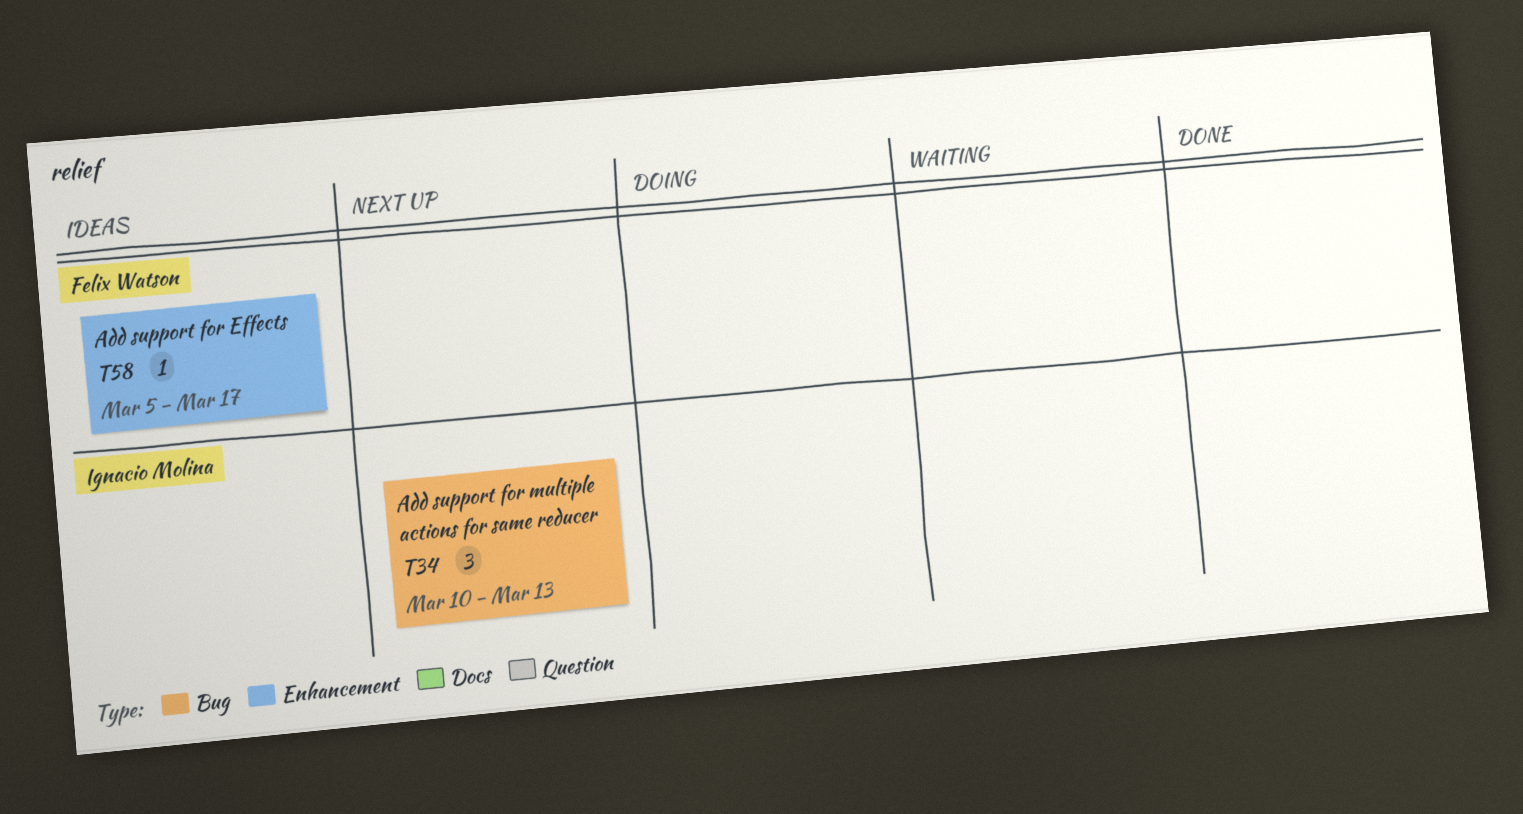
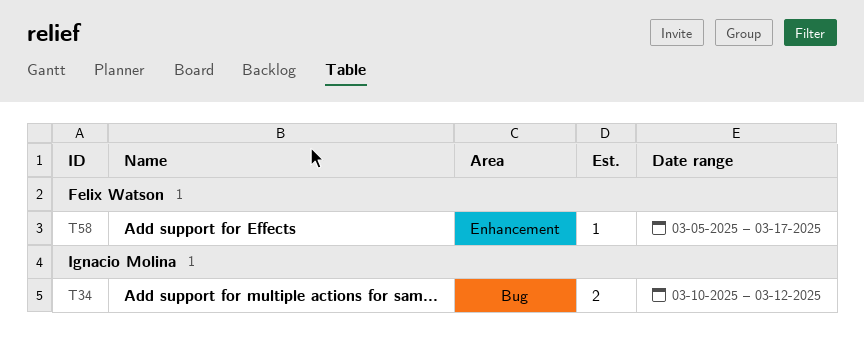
T34, estimate: 3 -> 2
T34, due: Mar 13 -> Mar 12

